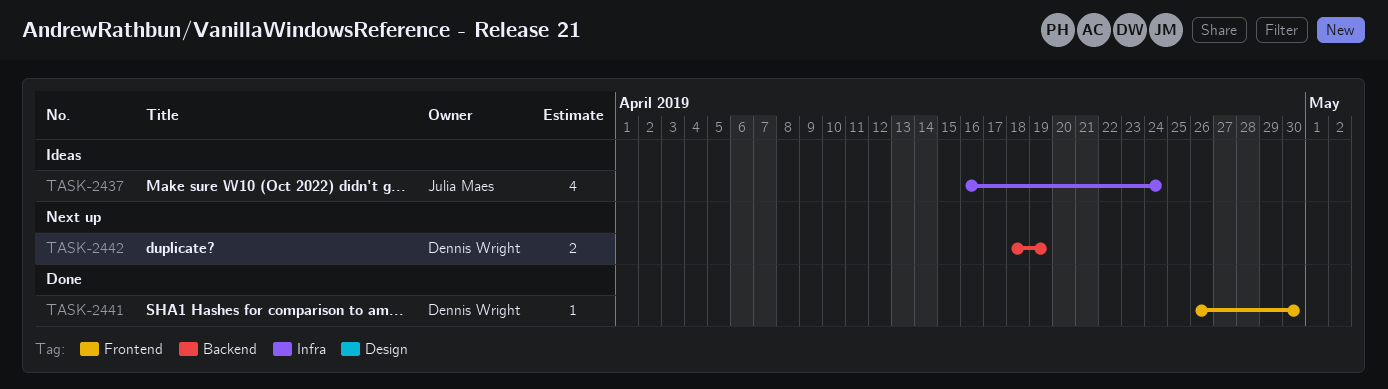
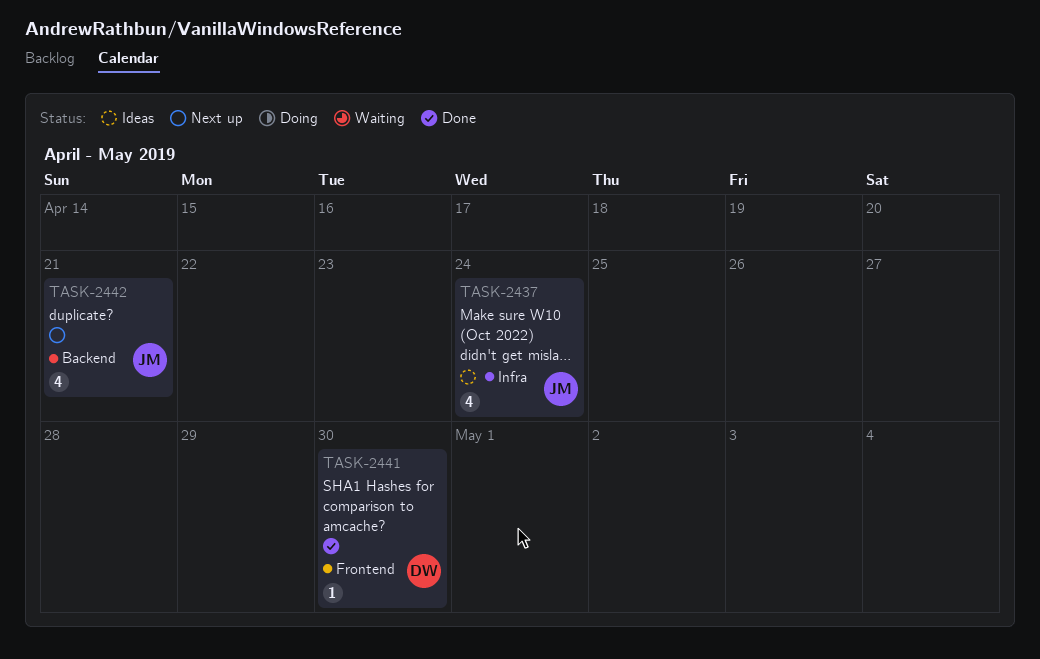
TASK-2442, owner: Dennis Wright -> Julia Maes
TASK-2442, estimate: 2 -> 4
TASK-2442, due: Apr 19 -> Apr 21

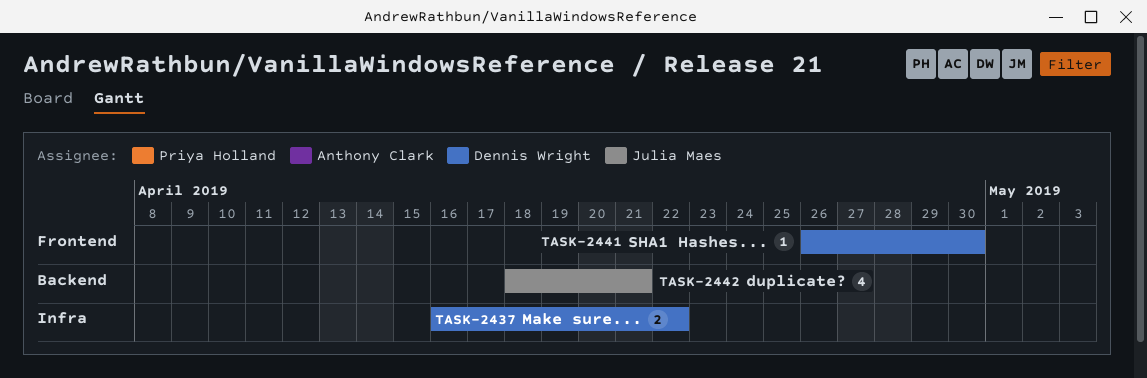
TASK-2437, owner: Julia Maes -> Dennis Wright
TASK-2437, estimate: 4 -> 2
TASK-2437, due: Apr 24 -> Apr 22

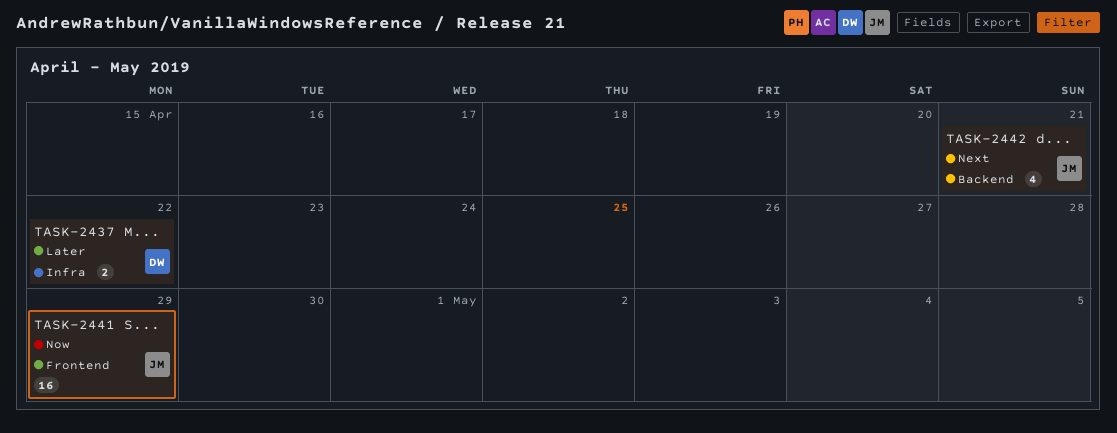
TASK-2441, owner: Dennis Wright -> Julia Maes
TASK-2441, estimate: 1 -> 16
TASK-2441, due: Apr 30 -> Apr 29

